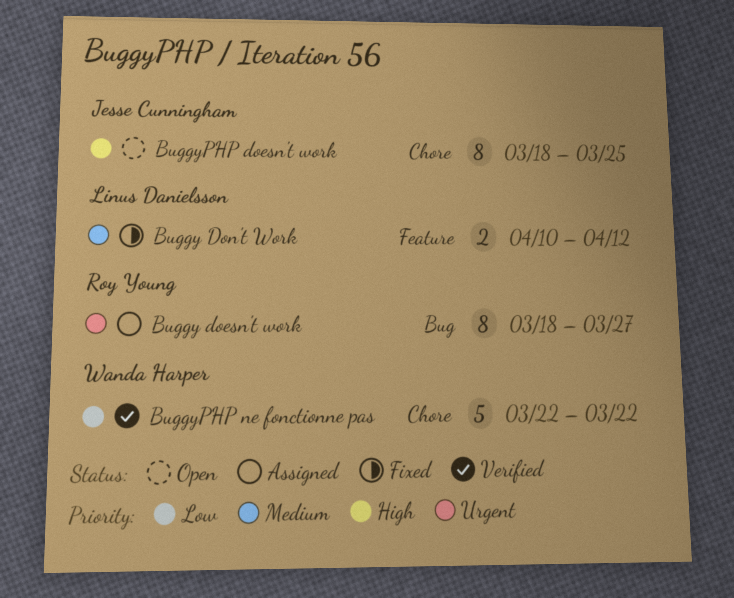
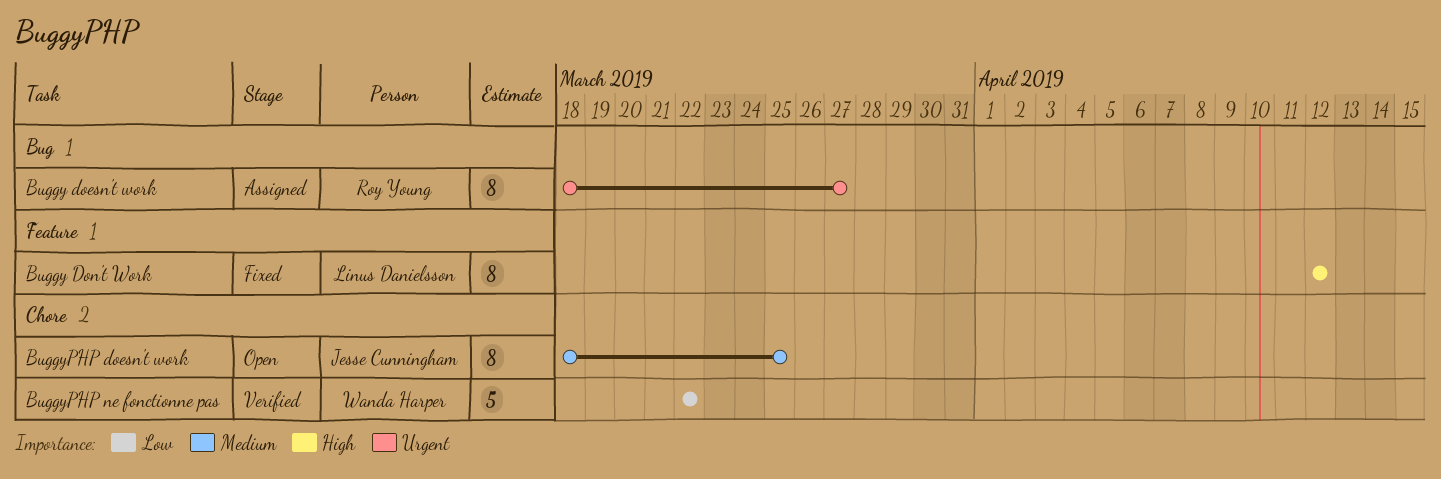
Buggy Don't Work, priority: Medium -> High
Buggy Don't Work, estimate: 2 -> 8
Buggy Don't Work, start: Apr 10 -> Apr 12
BuggyPHP doesn't work, priority: High -> Medium

